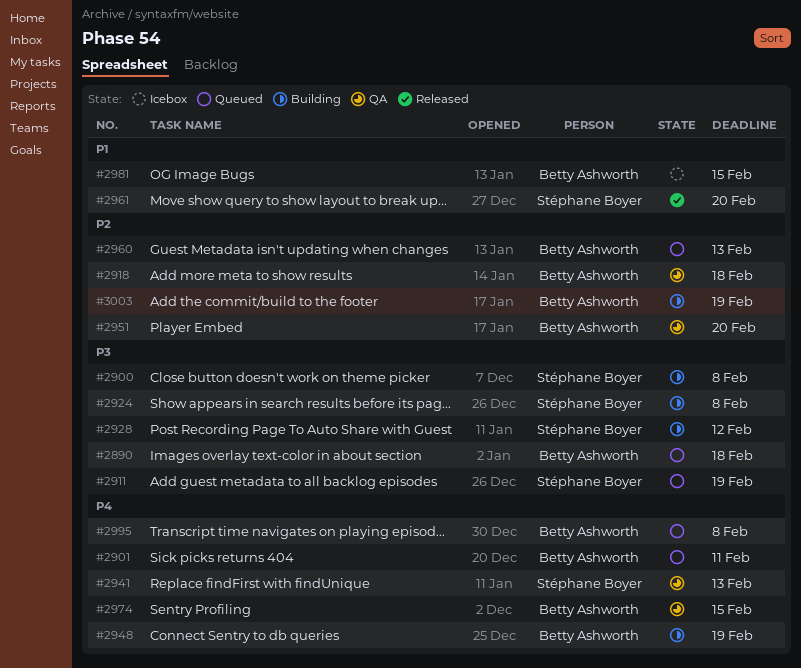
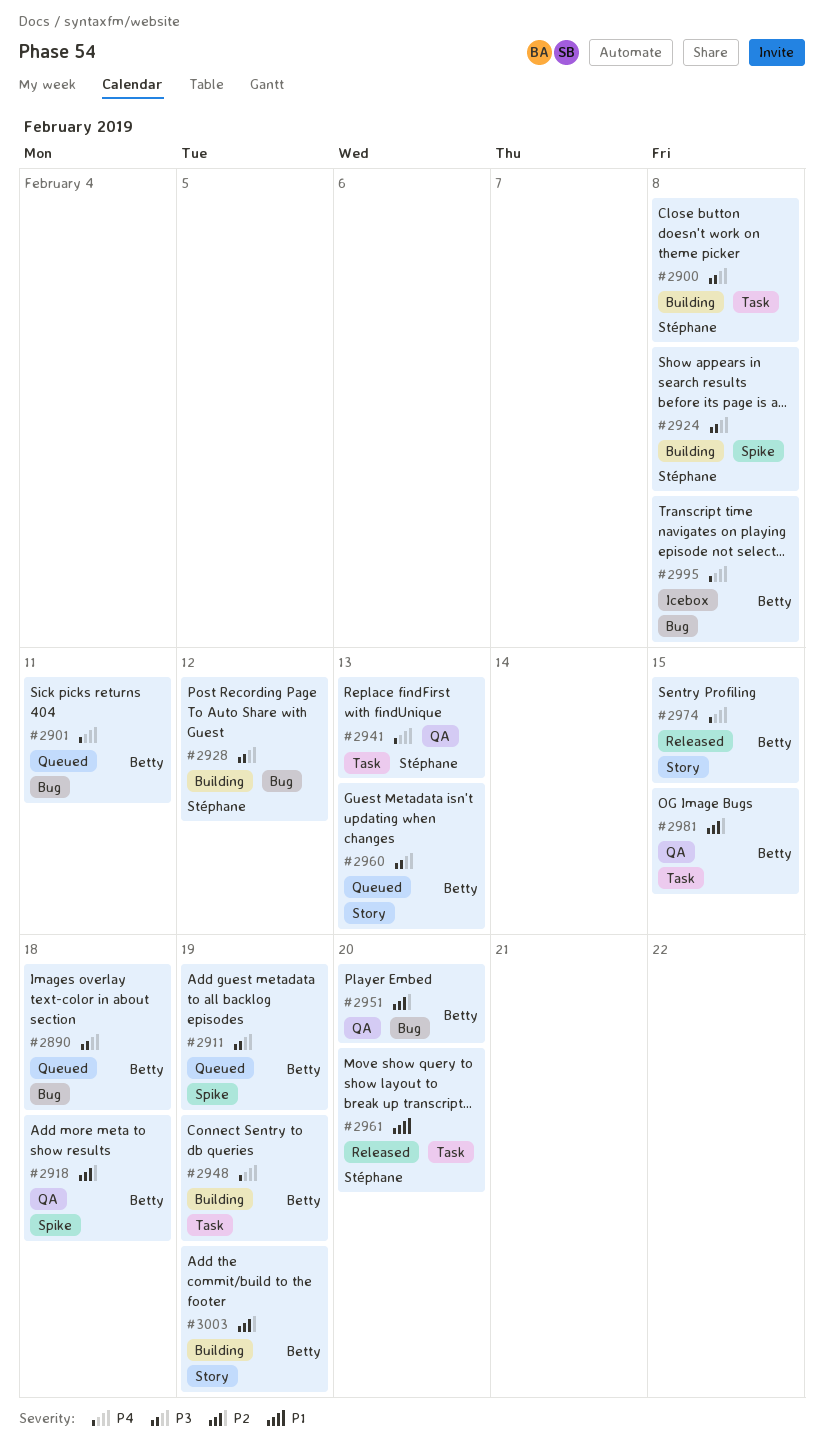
#2911, owner: Stéphane Boyer -> Betty Ashworth
#2960, priority: P2 -> P3
#2974, status: QA -> Released
#2981, status: Icebox -> QA
#2981, priority: P1 -> P2
#2995, status: Queued -> Icebox

